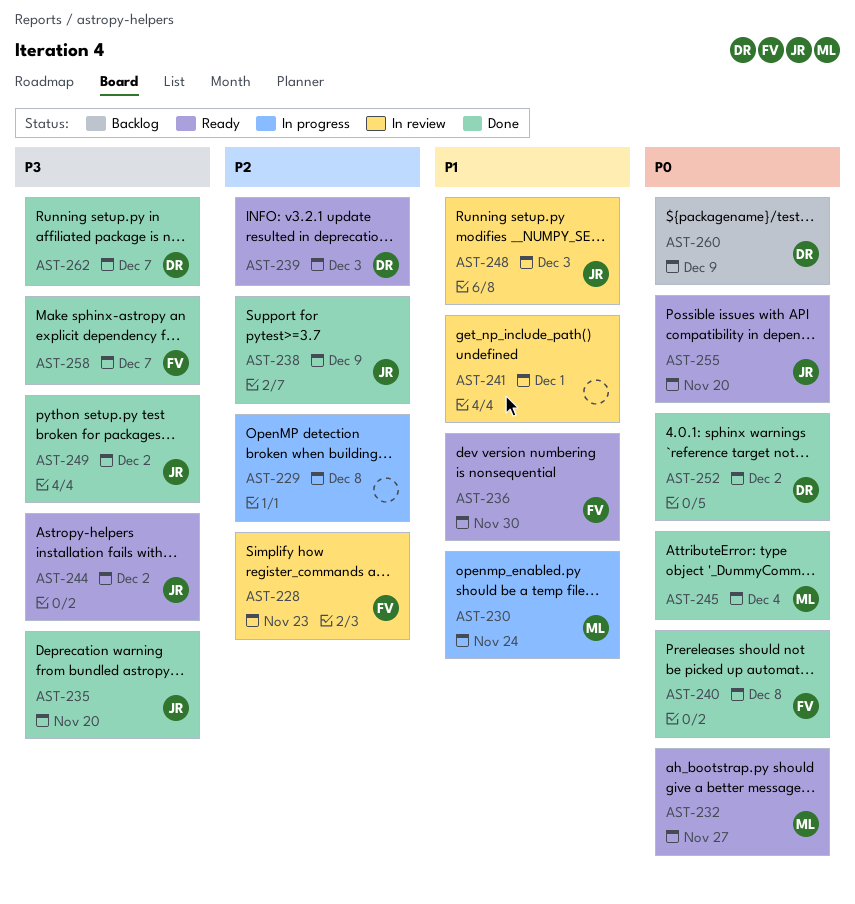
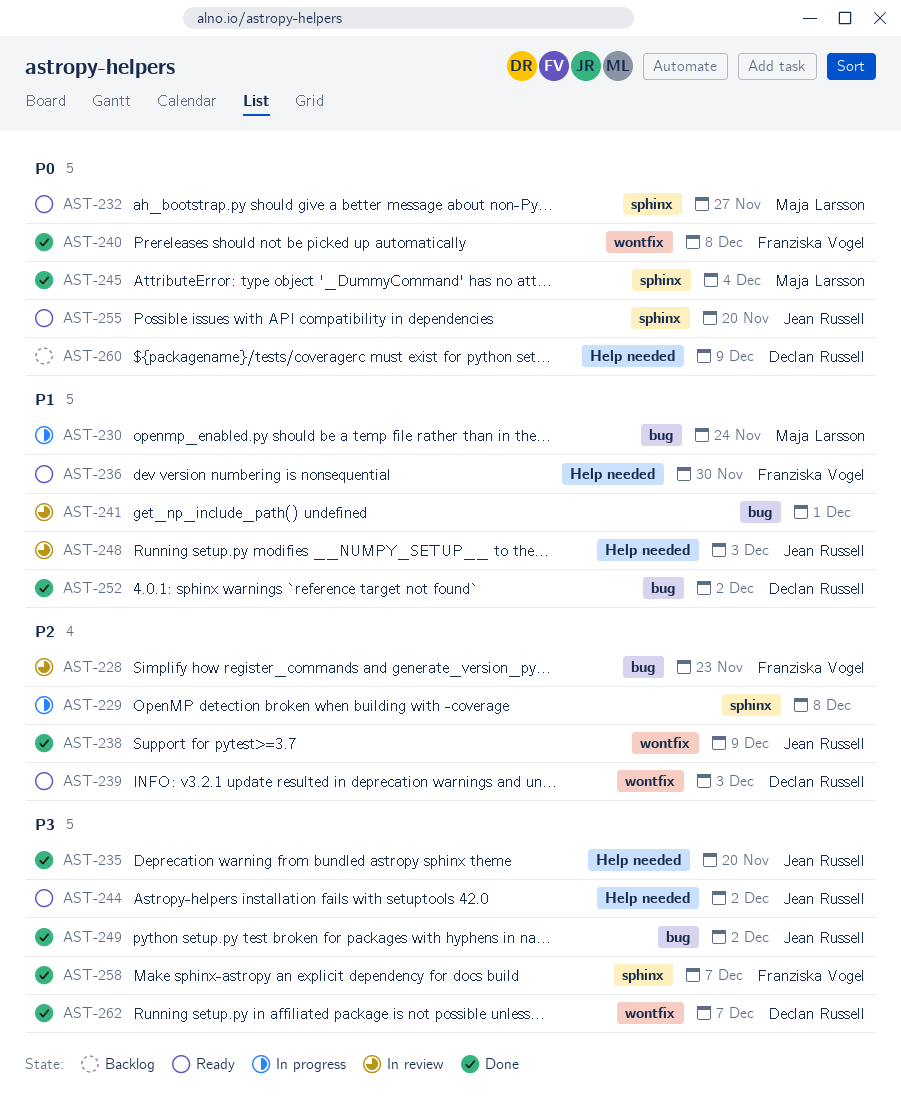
AST-252, priority: P0 -> P1

